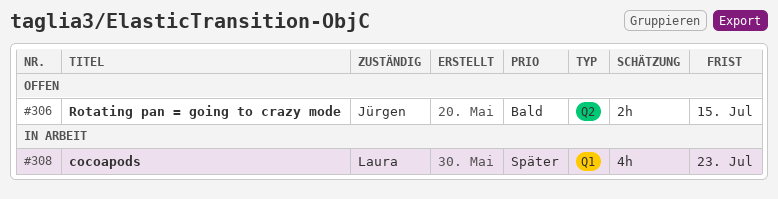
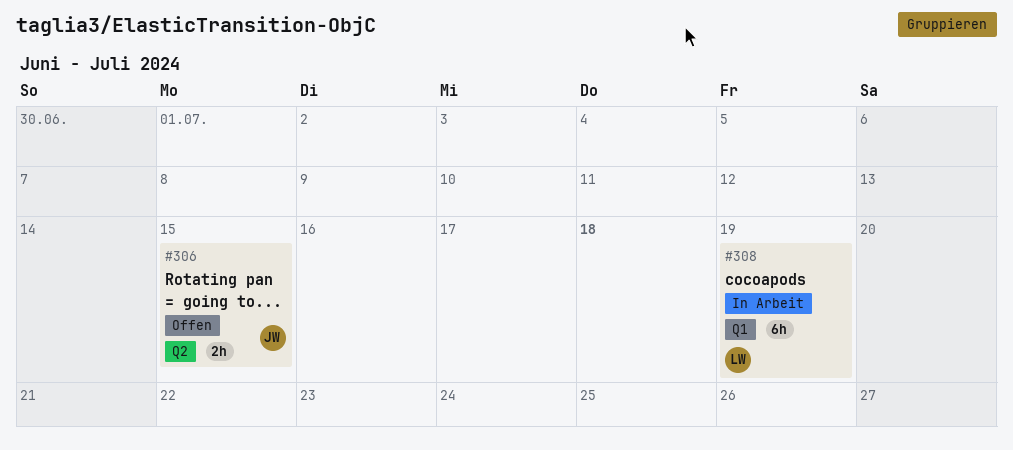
#308, estimate: 4h -> 6h
#308, due: Jul 23 -> Jul 19

